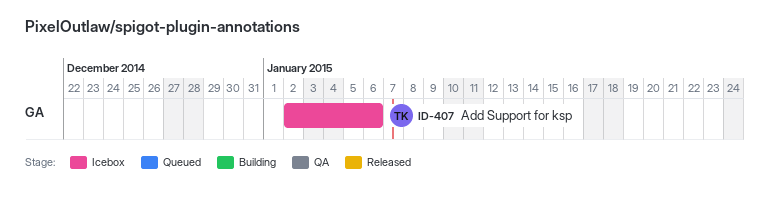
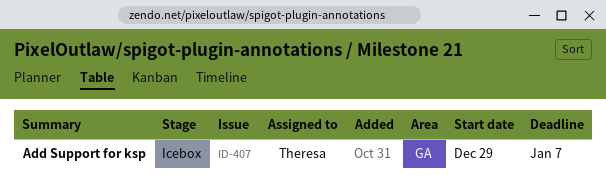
ID-407, start: Jan 2 -> Dec 29
ID-407, due: Jan 6 -> Jan 7

